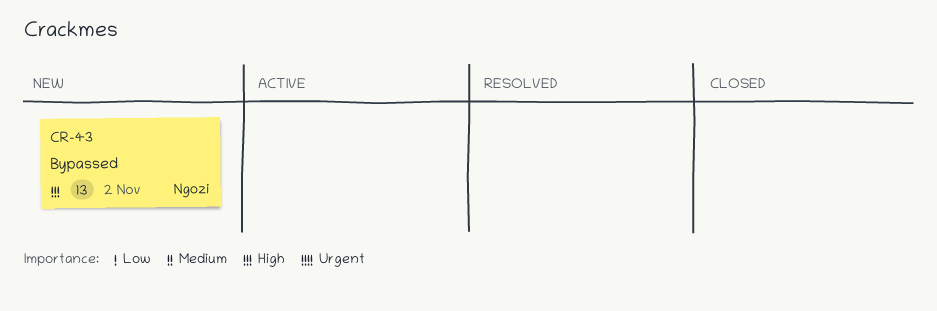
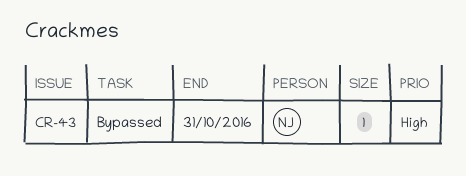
CR-43, estimate: 13 -> 1
CR-43, due: Nov 2 -> Oct 31

